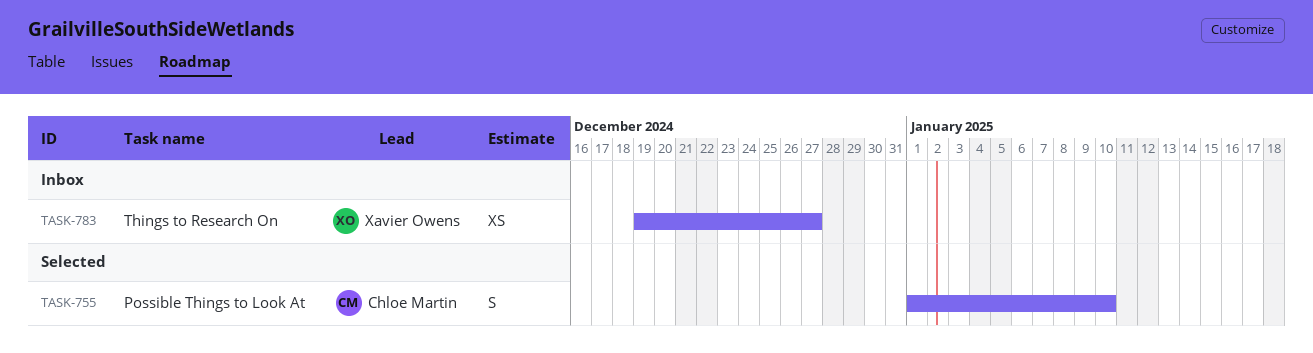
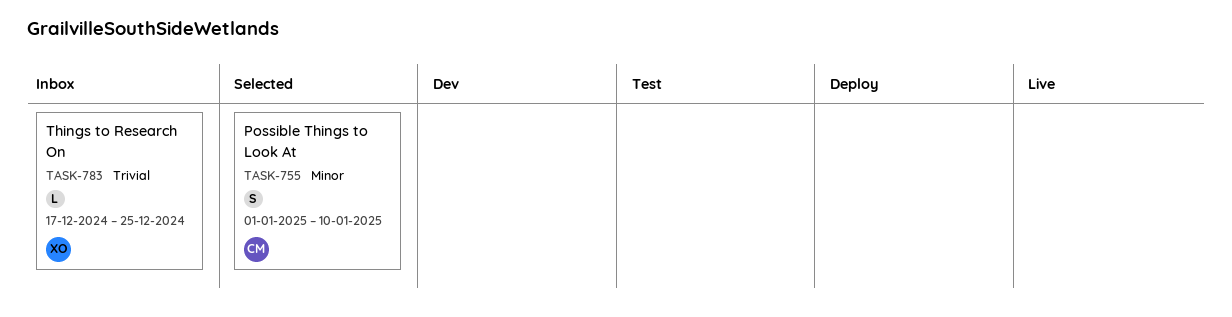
TASK-783, estimate: XS -> L
TASK-783, start: Dec 19 -> Dec 17
TASK-783, due: Dec 27 -> Dec 25

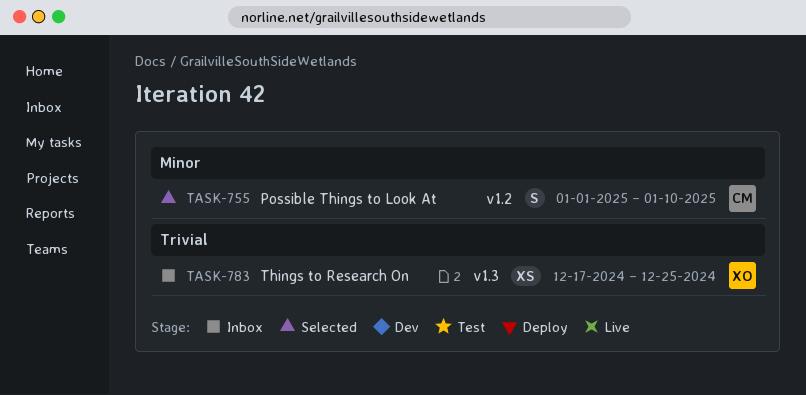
TASK-783, estimate: L -> XS

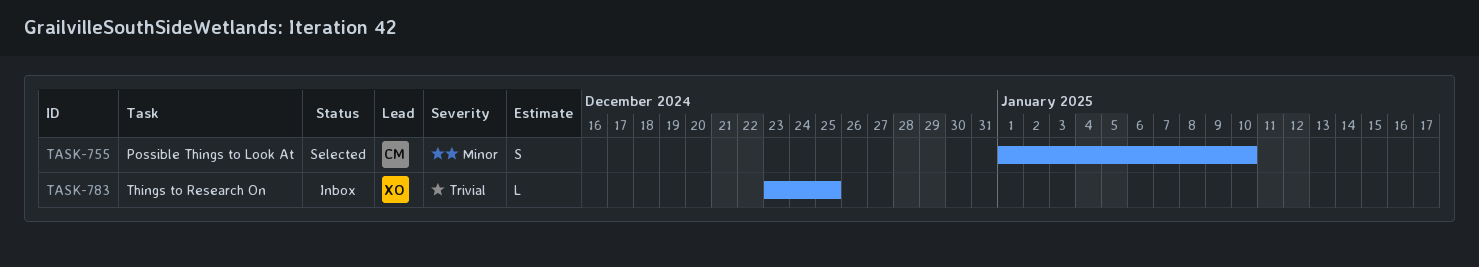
TASK-783, estimate: XS -> L
TASK-783, start: Dec 17 -> Dec 23

